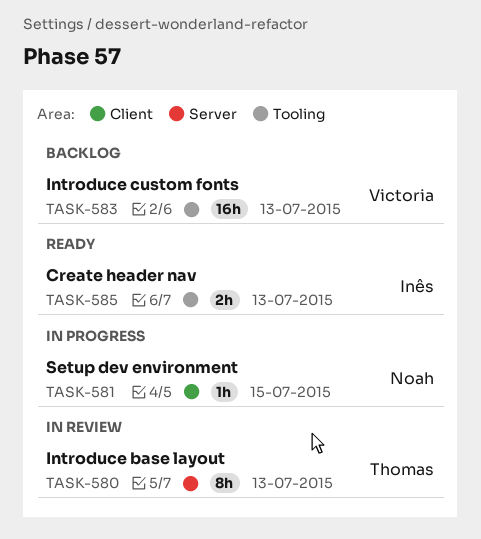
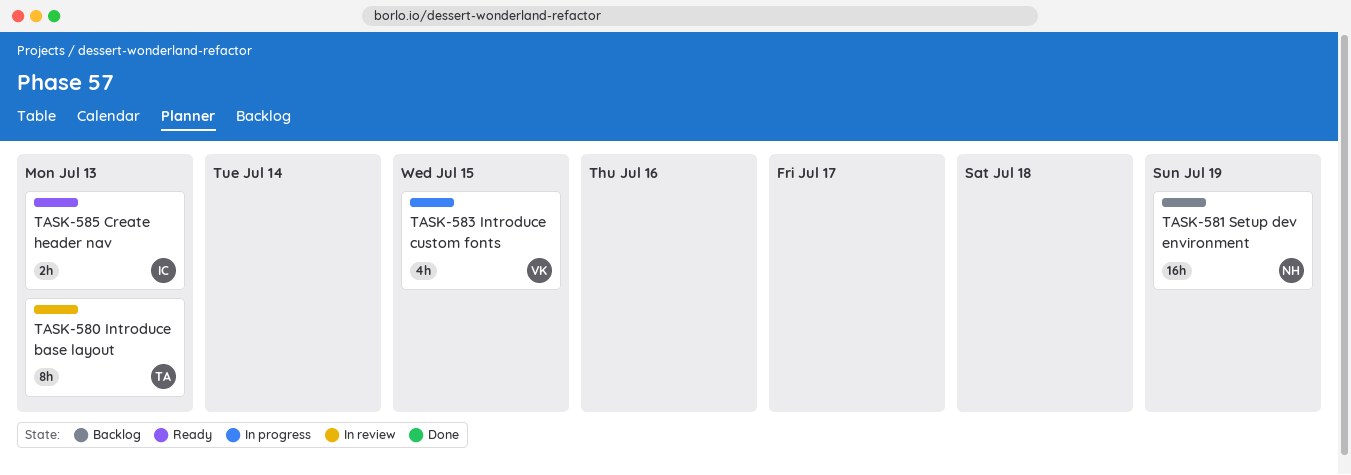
TASK-581, status: In progress -> Backlog
TASK-581, estimate: 1h -> 16h
TASK-581, due: Jul 15 -> Jul 19
TASK-583, status: Backlog -> In progress
TASK-583, estimate: 16h -> 4h
TASK-583, due: Jul 13 -> Jul 15

